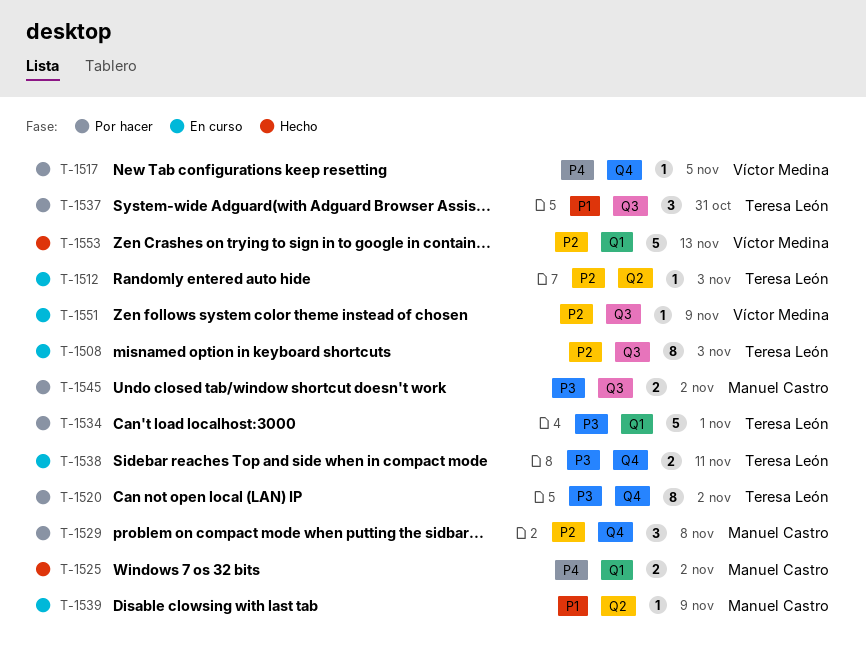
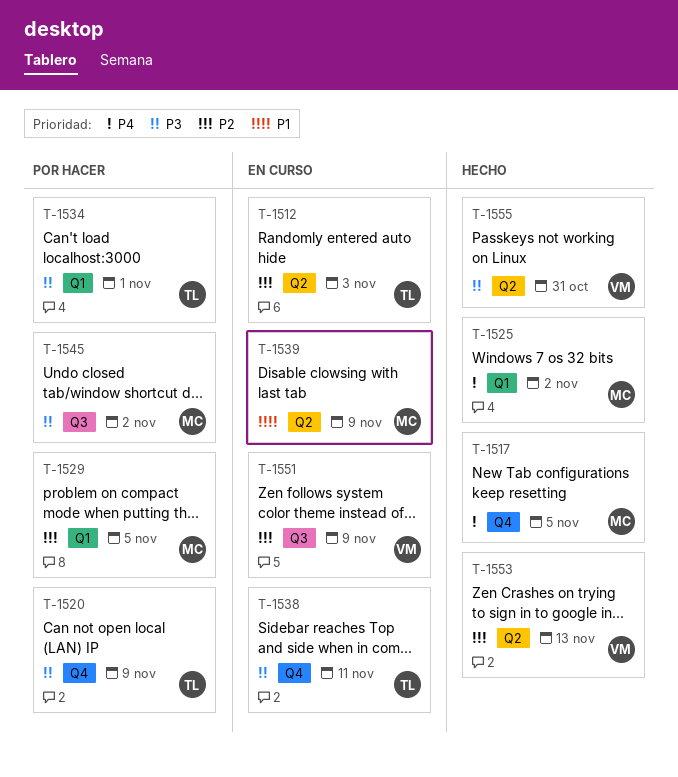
T-1508: present -> none
T-1517, status: Por hacer -> Hecho
T-1517, owner: Víctor Medina -> Manuel Castro
T-1520, due: Nov 2 -> Nov 9
T-1529, label: Q4 -> Q1
T-1529, due: Nov 8 -> Nov 5
T-1537: present -> none
T-1553, label: Q1 -> Q2
T-1555: none -> present

